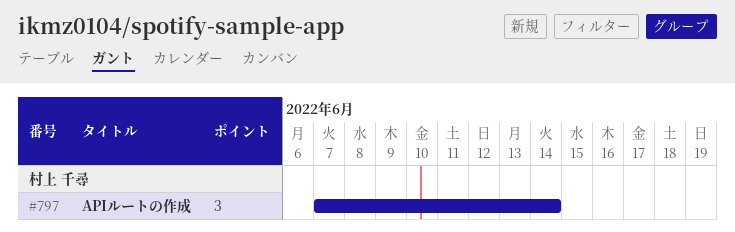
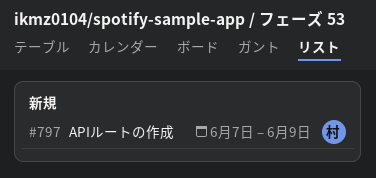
#797, due: Jun 14 -> Jun 9

